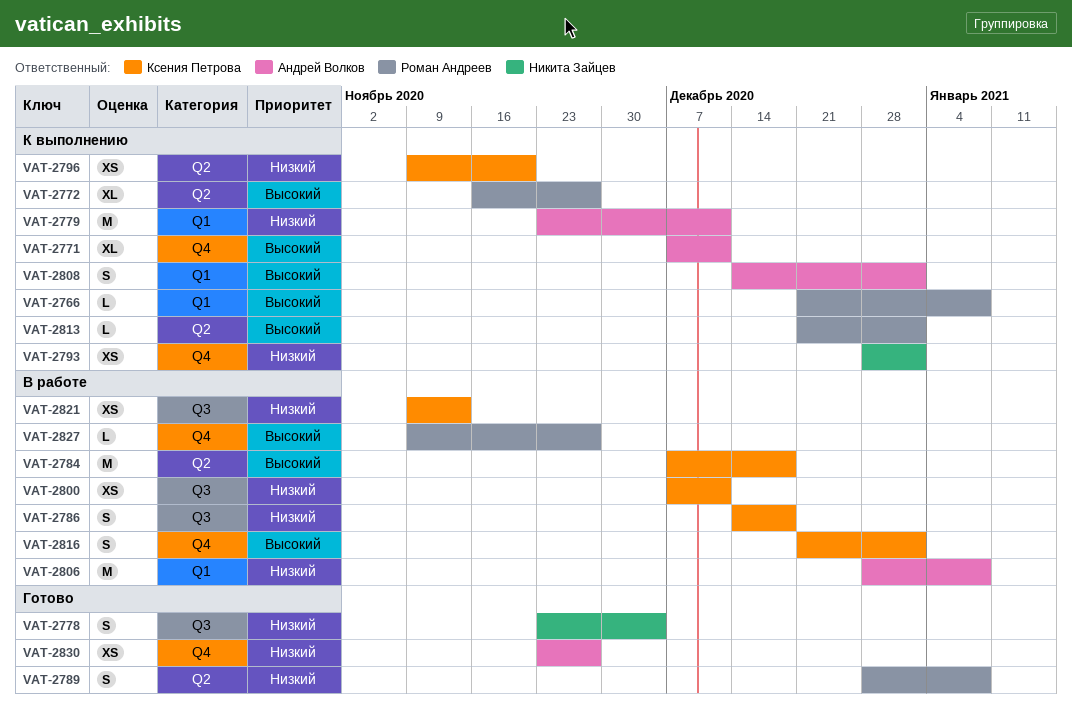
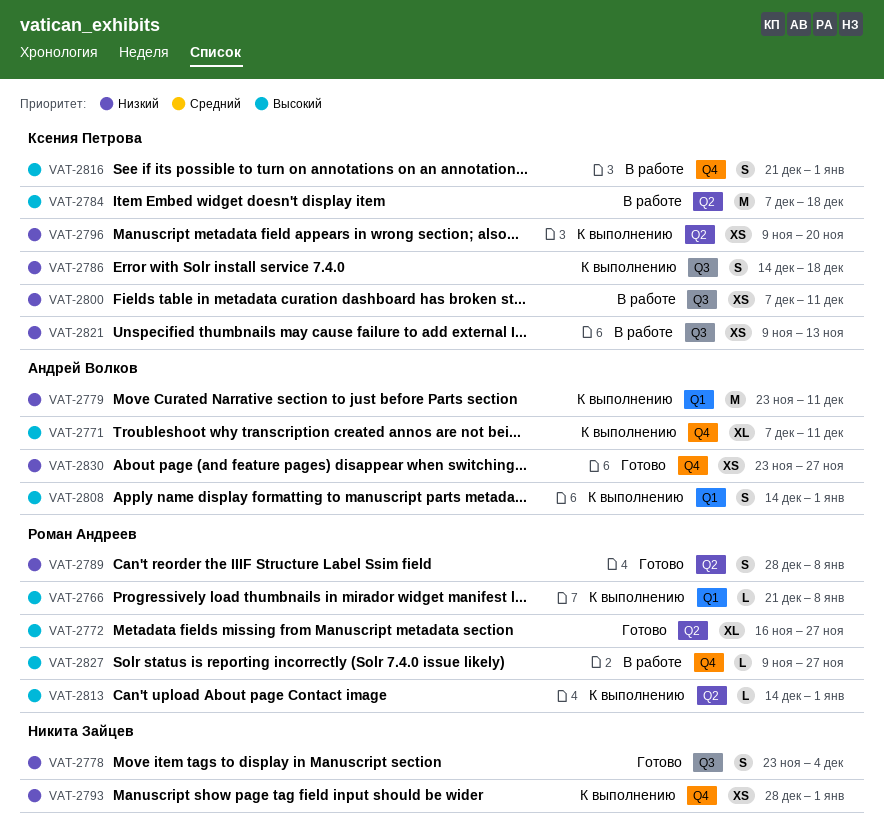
VAT-2772, status: К выполнению -> Готово
VAT-2786, status: В работе -> К выполнению
VAT-2806: present -> none
VAT-2813, start: Dec 21 -> Dec 14

